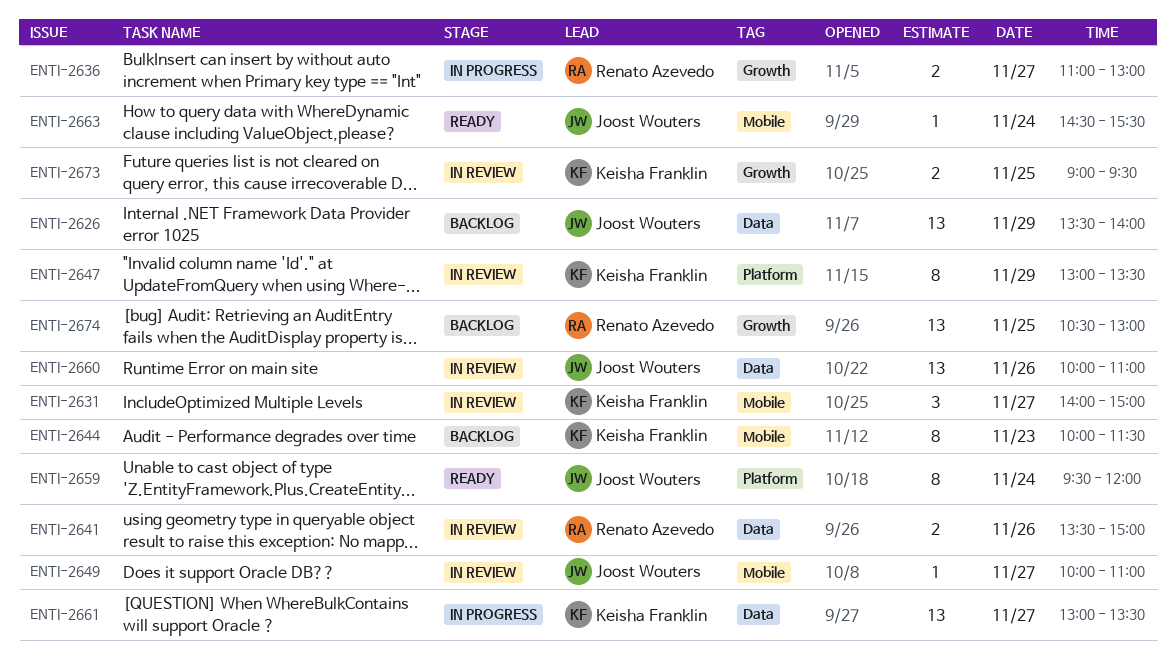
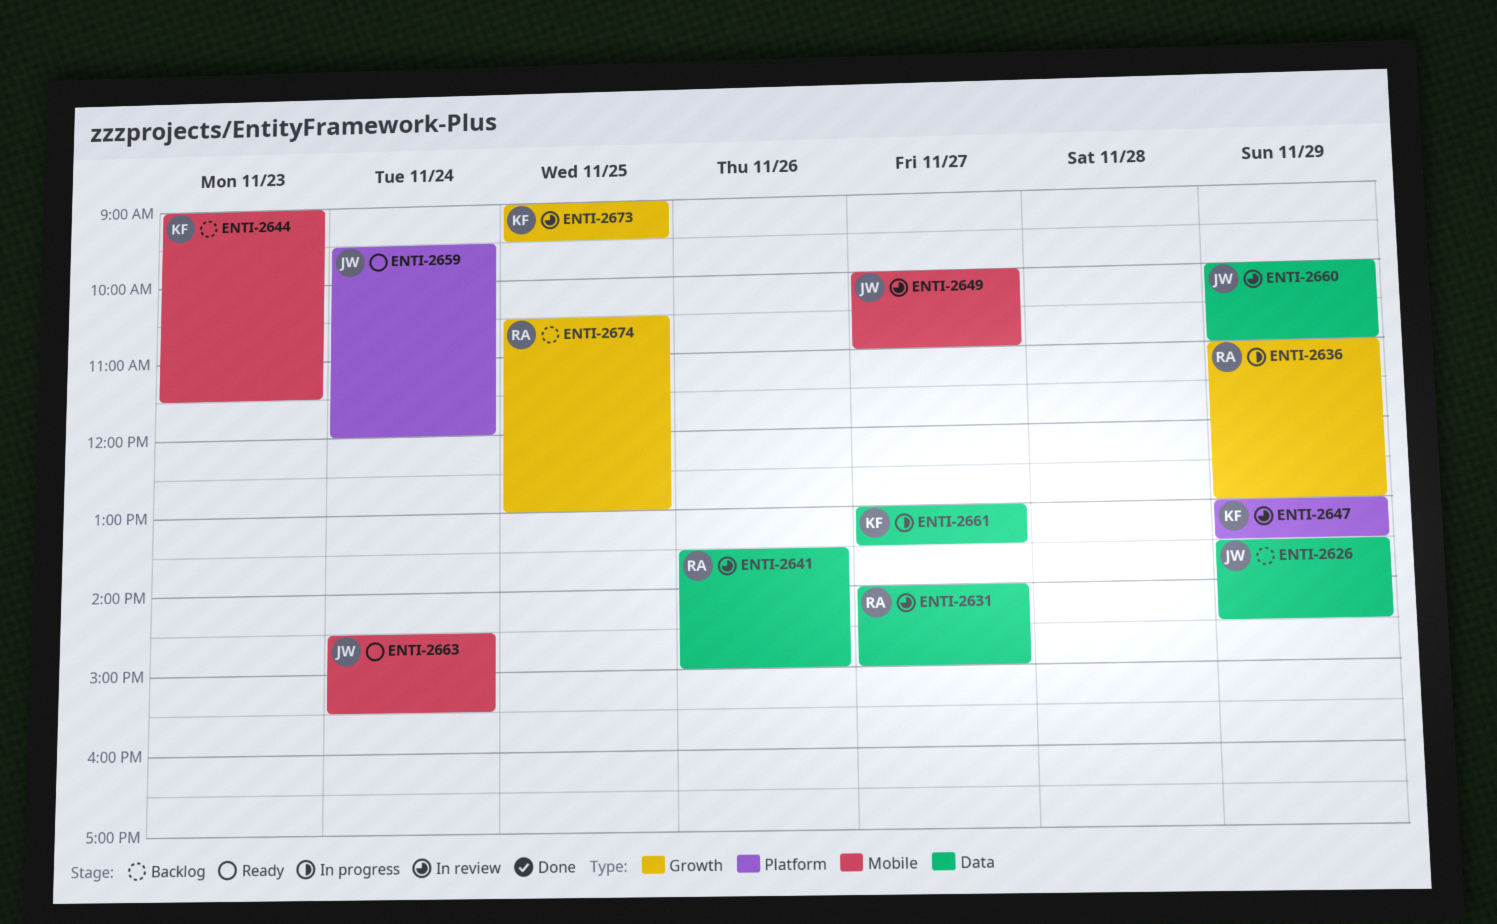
ENTI-2626, ends: 14:00 -> 14:30
ENTI-2631, owner: Keisha Franklin -> Renato Azevedo
ENTI-2631, label: Mobile -> Data
ENTI-2636, day: Nov 27 -> Nov 29
ENTI-2644, begins: 10:00 -> 09:00
ENTI-2660, day: Nov 26 -> Nov 29

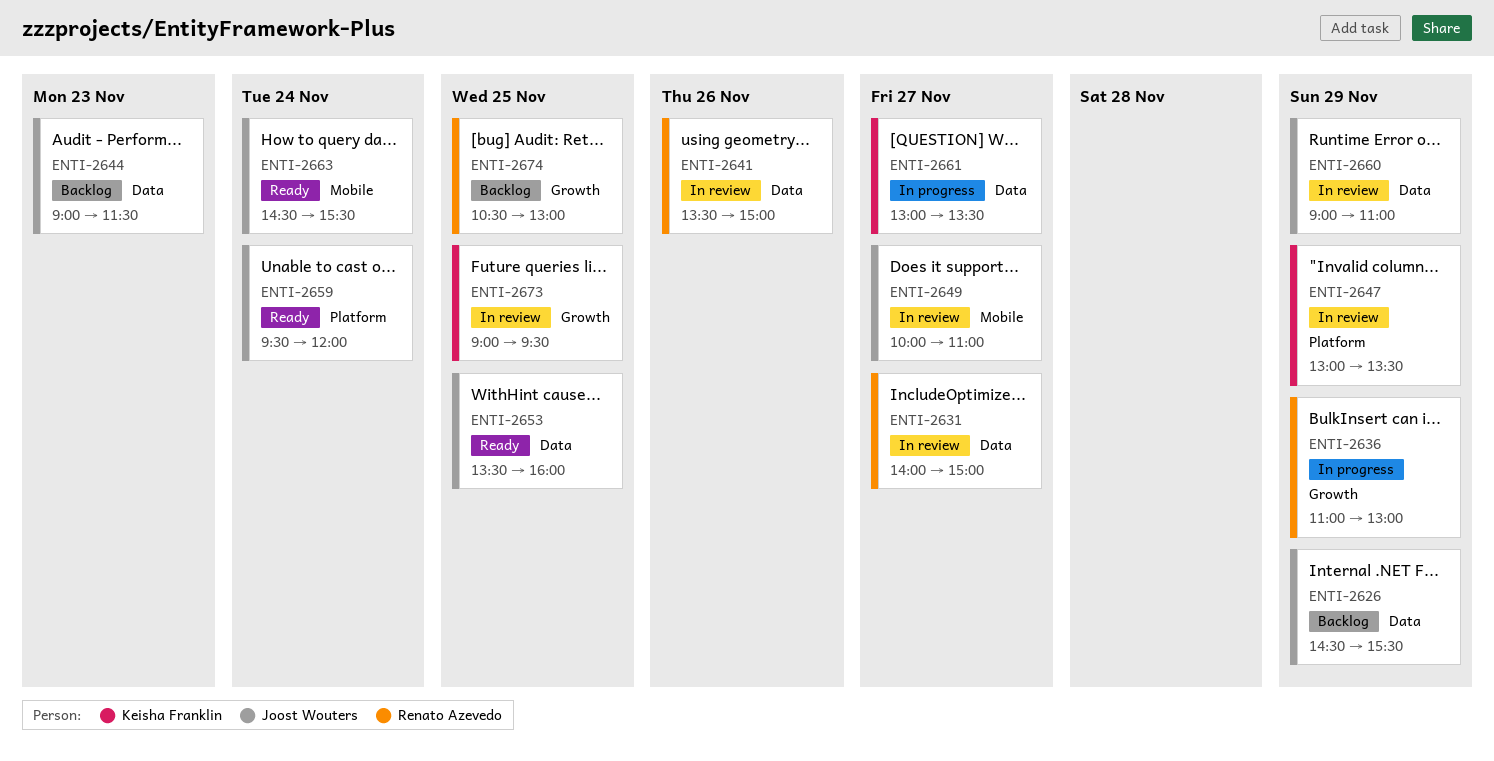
ENTI-2626, begins: 13:30 -> 14:30
ENTI-2626, ends: 14:30 -> 15:30
ENTI-2644, owner: Keisha Franklin -> Joost Wouters
ENTI-2644, label: Mobile -> Data
ENTI-2653: none -> present
ENTI-2660, begins: 10:00 -> 09:00

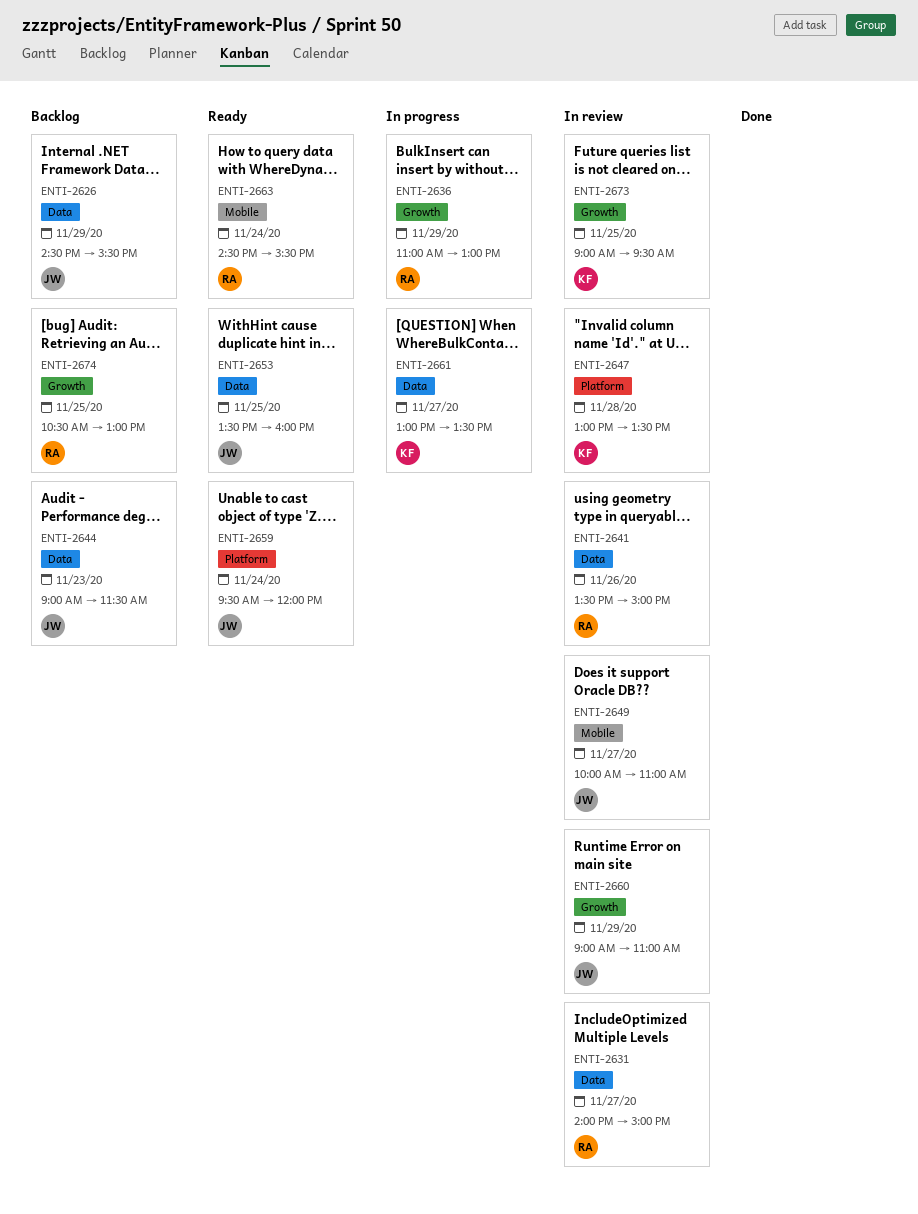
ENTI-2647, day: Nov 29 -> Nov 28
ENTI-2660, label: Data -> Growth
ENTI-2663, owner: Joost Wouters -> Renato Azevedo

